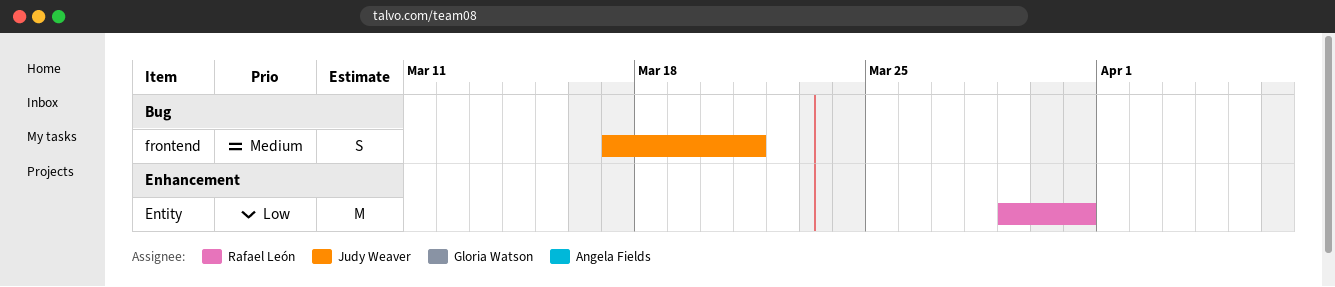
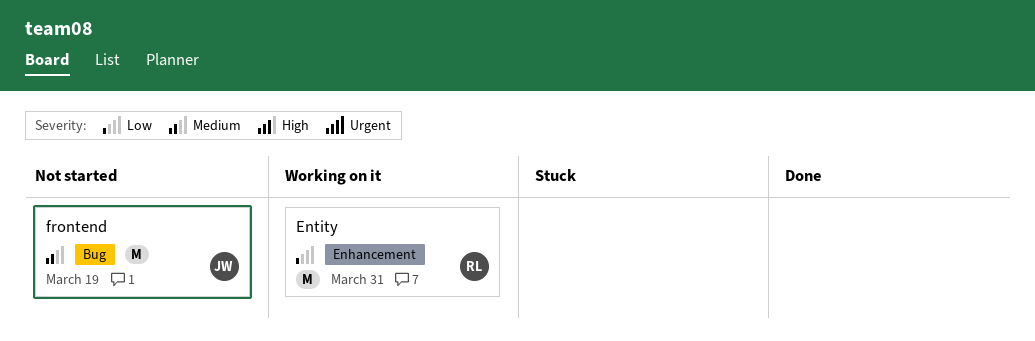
frontend, estimate: S -> M
frontend, due: Mar 21 -> Mar 19

